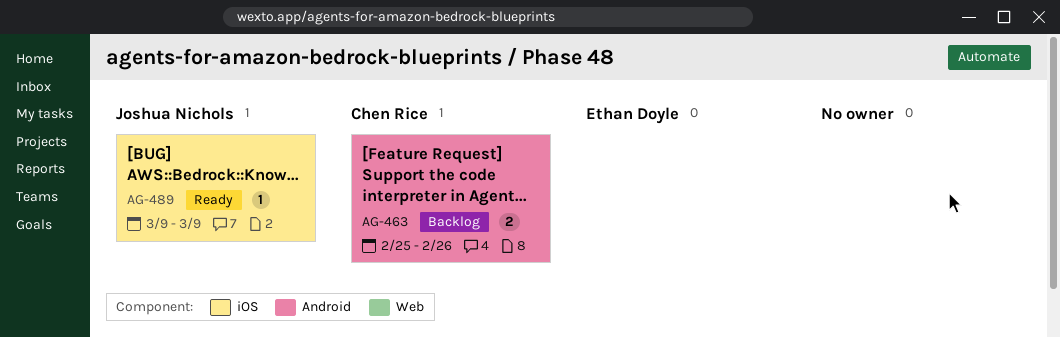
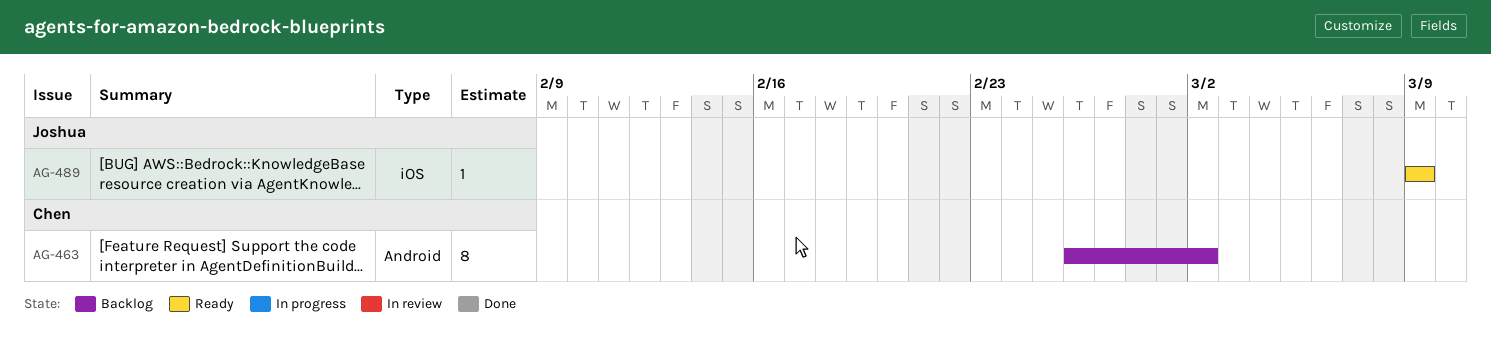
AG-463, estimate: 2 -> 8
AG-463, start: Feb 25 -> Feb 26
AG-463, due: Feb 26 -> Mar 2

